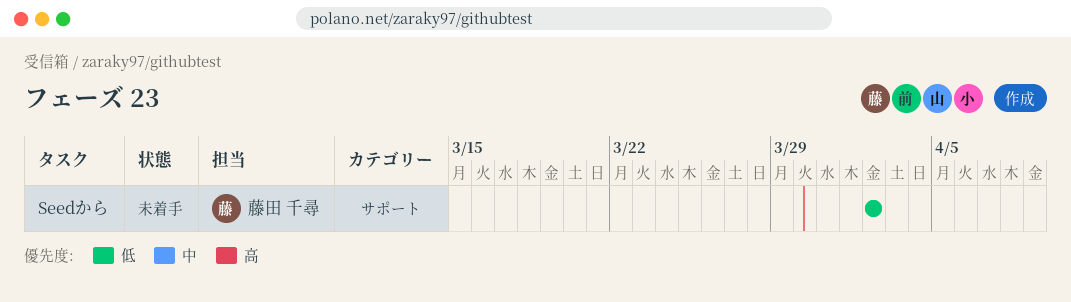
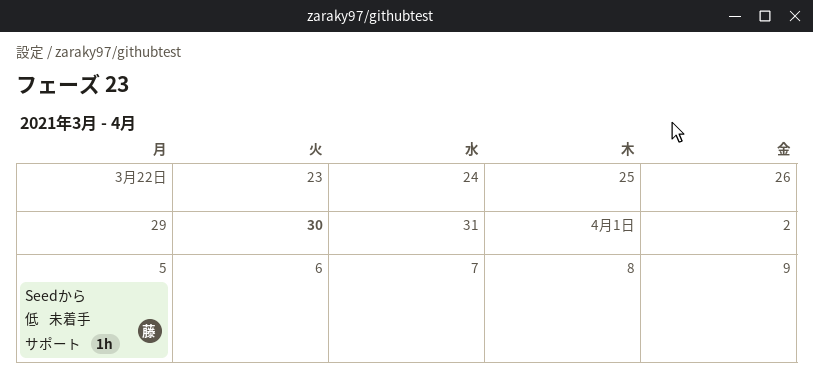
Seedから, due: Apr 2 -> Apr 5

